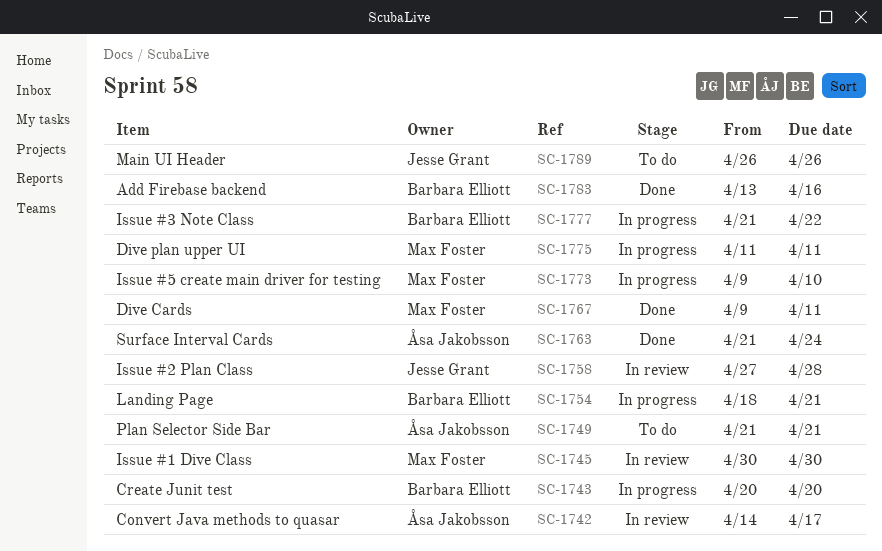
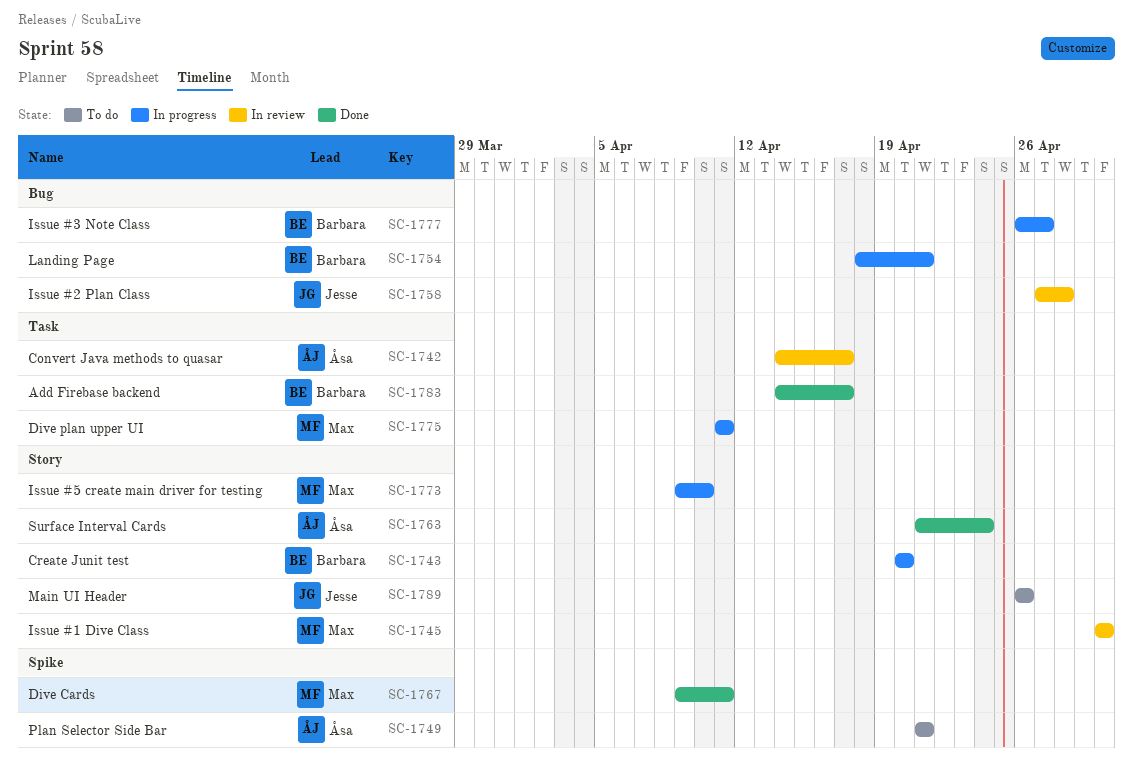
SC-1777, start: Apr 21 -> Apr 26
SC-1777, due: Apr 22 -> Apr 27
SC-1783, start: Apr 13 -> Apr 14
SC-1783, due: Apr 16 -> Apr 17

